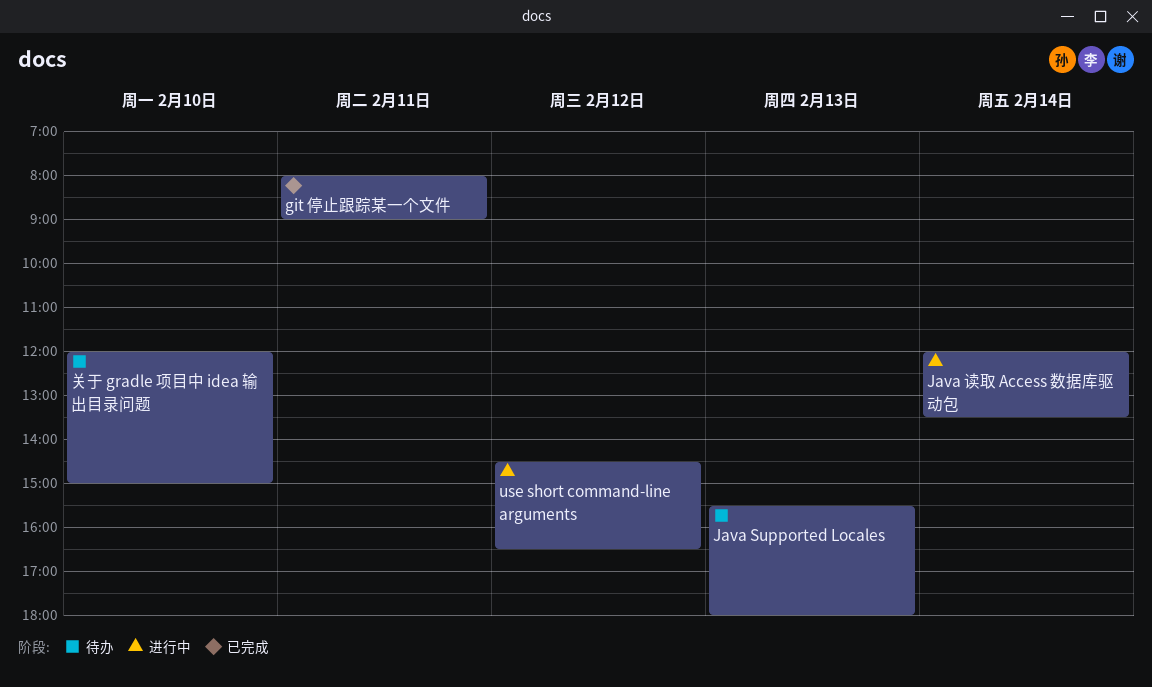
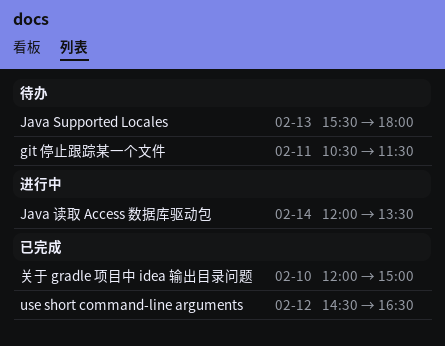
git 停止跟踪某一个文件, status: 已完成 -> 待办
git 停止跟踪某一个文件, begins: 08:00 -> 10:30
git 停止跟踪某一个文件, ends: 09:00 -> 11:30
use short command-line arguments, status: 进行中 -> 已完成
关于 gradle 项目中 idea 输出目录问题, status: 待办 -> 已完成

